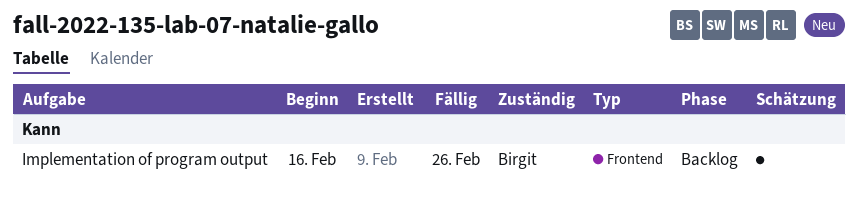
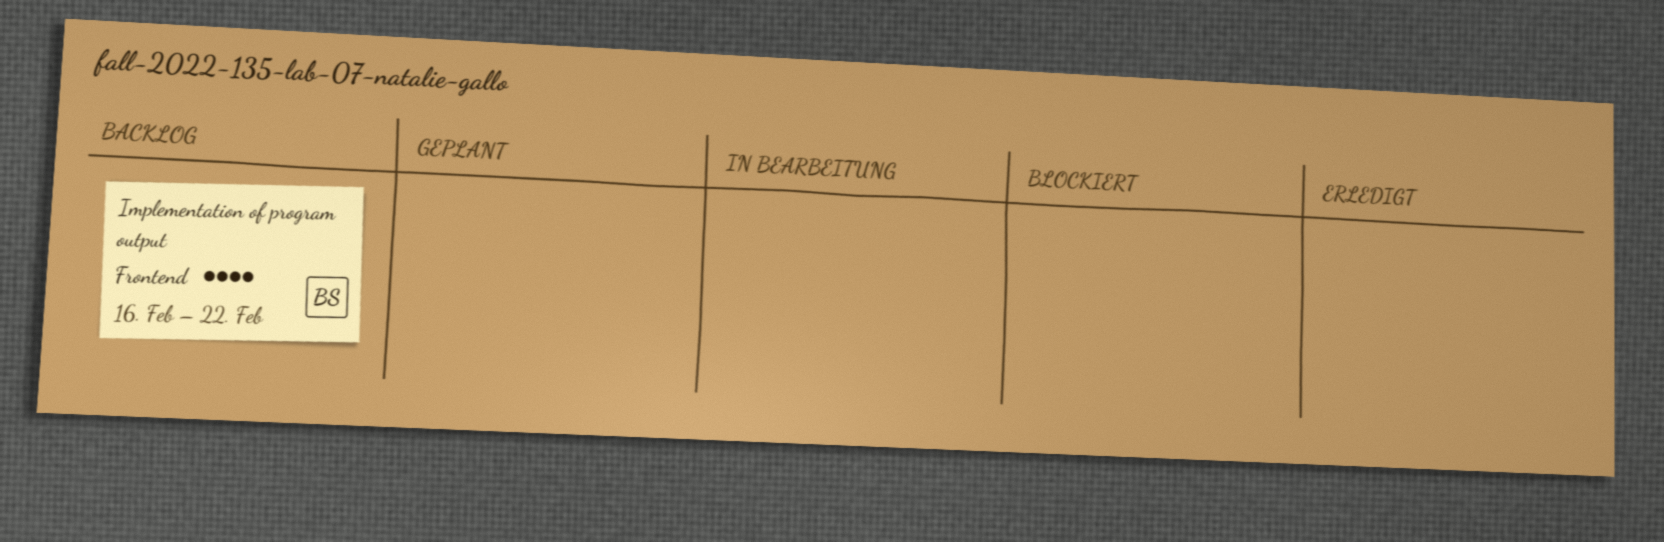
Implementation of program output, estimate: 1 -> 4
Implementation of program output, due: Feb 26 -> Feb 22

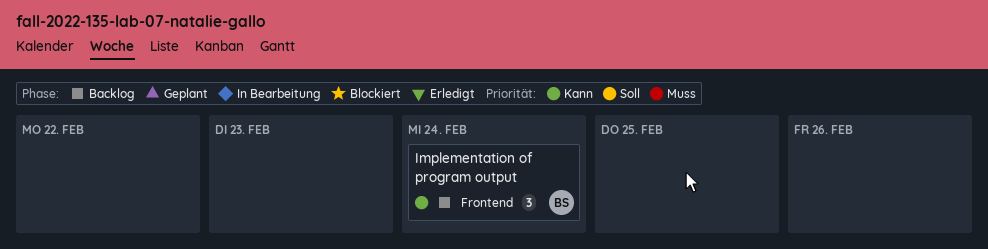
Implementation of program output, estimate: 4 -> 3
Implementation of program output, due: Feb 22 -> Feb 24

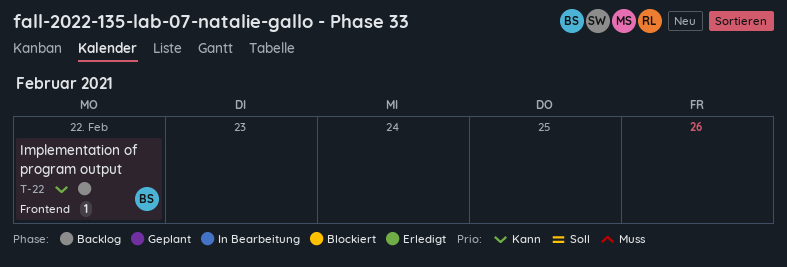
Implementation of program output, estimate: 3 -> 1
Implementation of program output, due: Feb 24 -> Feb 22

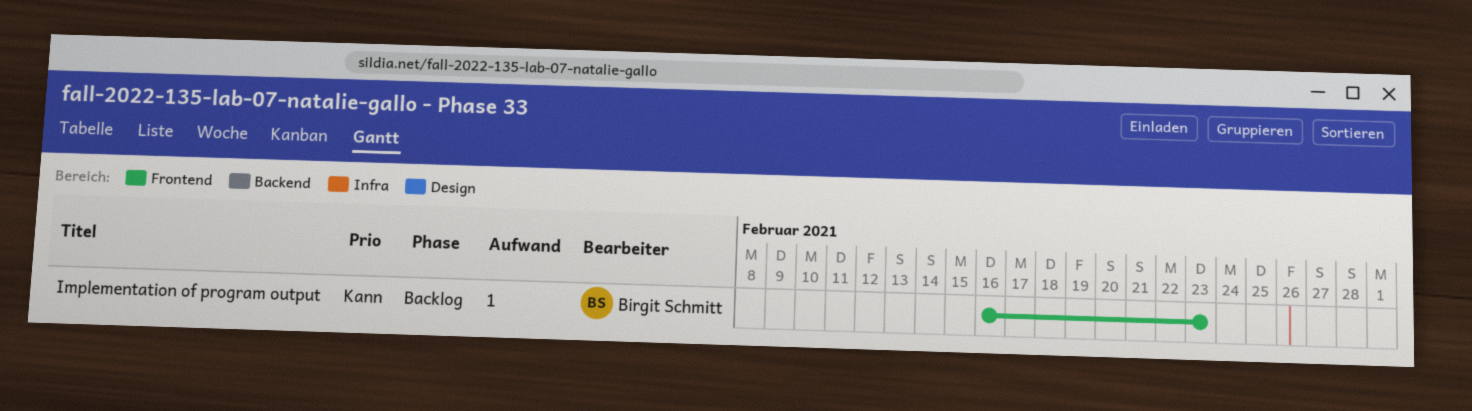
Implementation of program output, due: Feb 22 -> Feb 23

